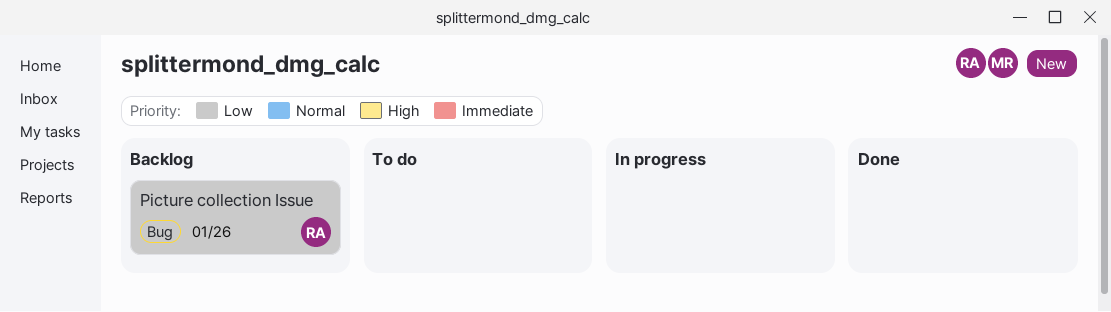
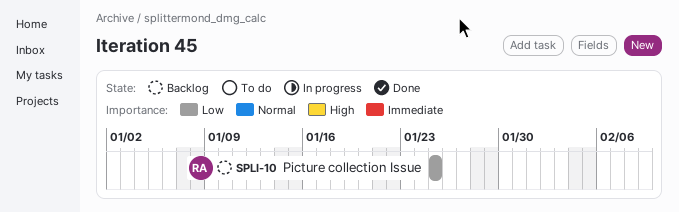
Picture collection Issue, due: Jan 26 -> Jan 25

